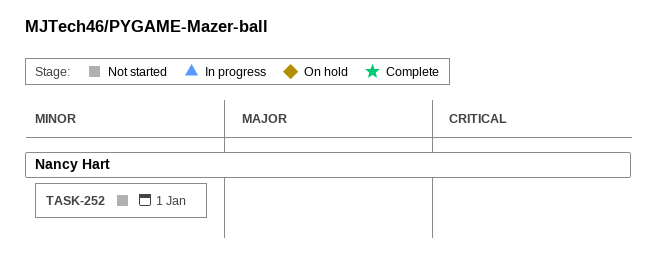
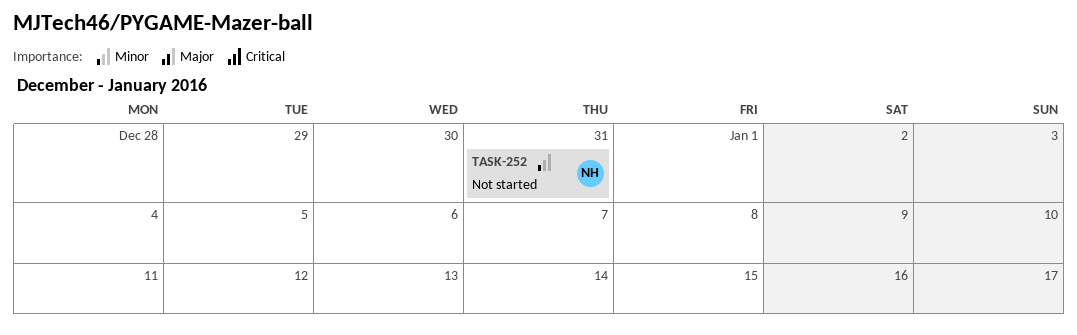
TASK-252, due: Jan 1 -> Dec 31

